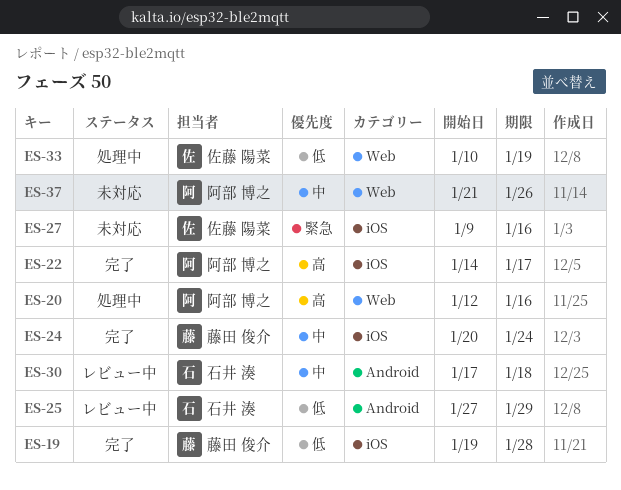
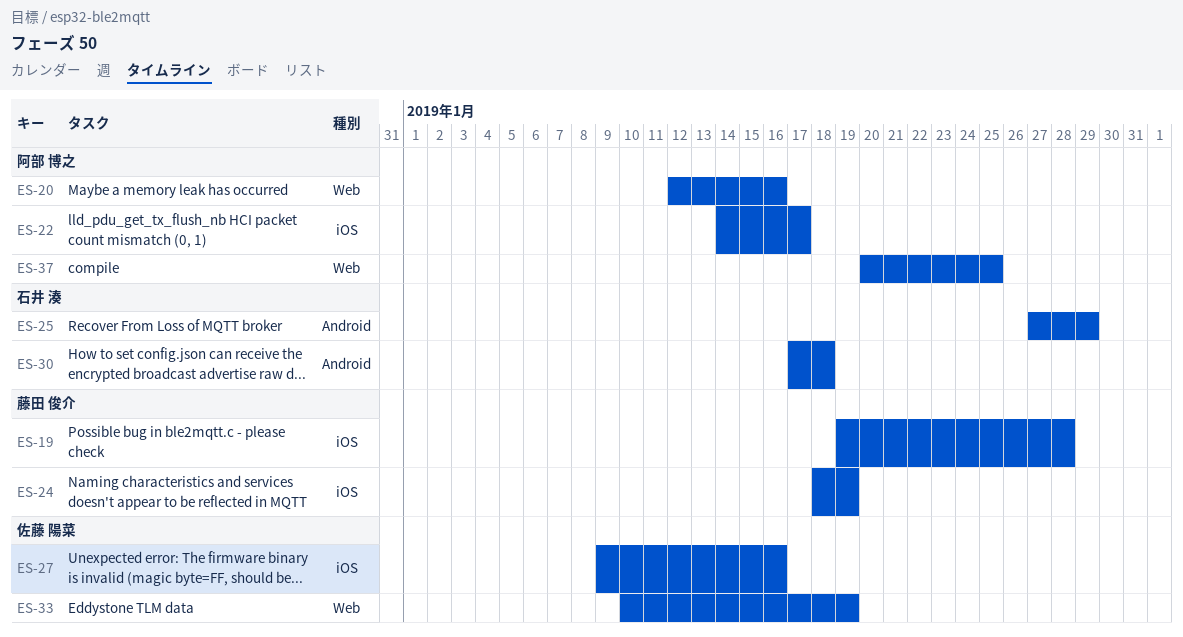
ES-24, start: Jan 20 -> Jan 18
ES-24, due: Jan 24 -> Jan 19
ES-37, start: Jan 21 -> Jan 20
ES-37, due: Jan 26 -> Jan 25

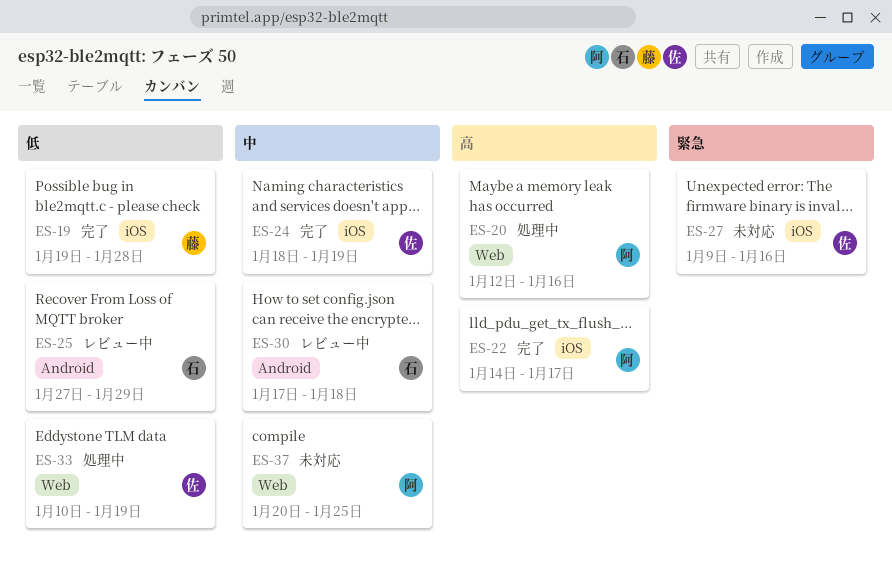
ES-24, owner: 藤田 俊介 -> 佐藤 陽菜

